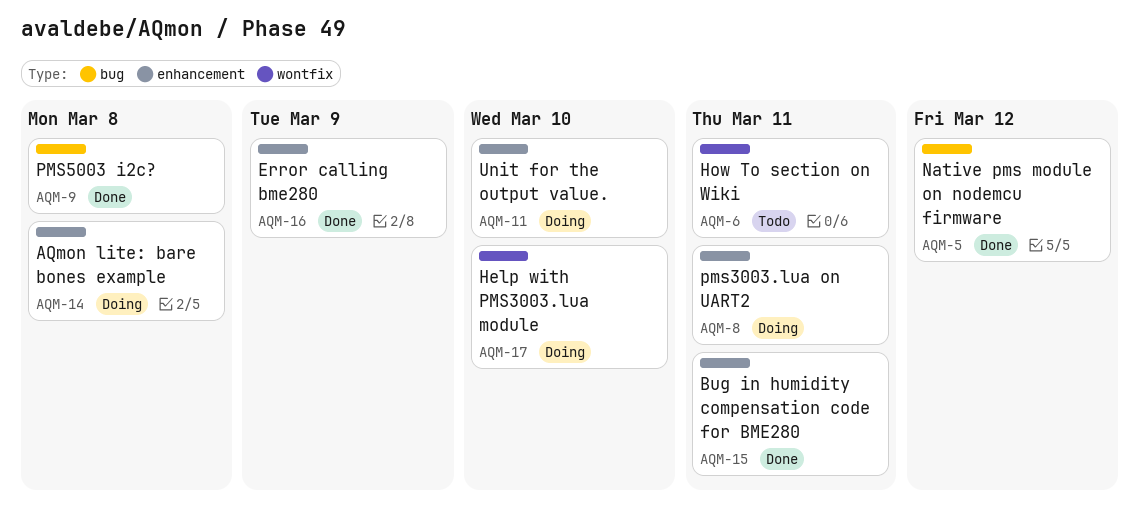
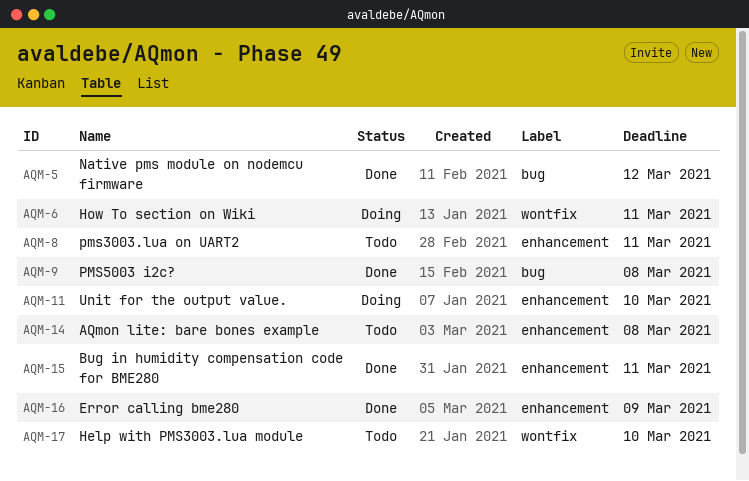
AQM-6, status: Todo -> Doing
AQM-8, status: Doing -> Todo
AQM-14, status: Doing -> Todo
AQM-17, status: Doing -> Todo

